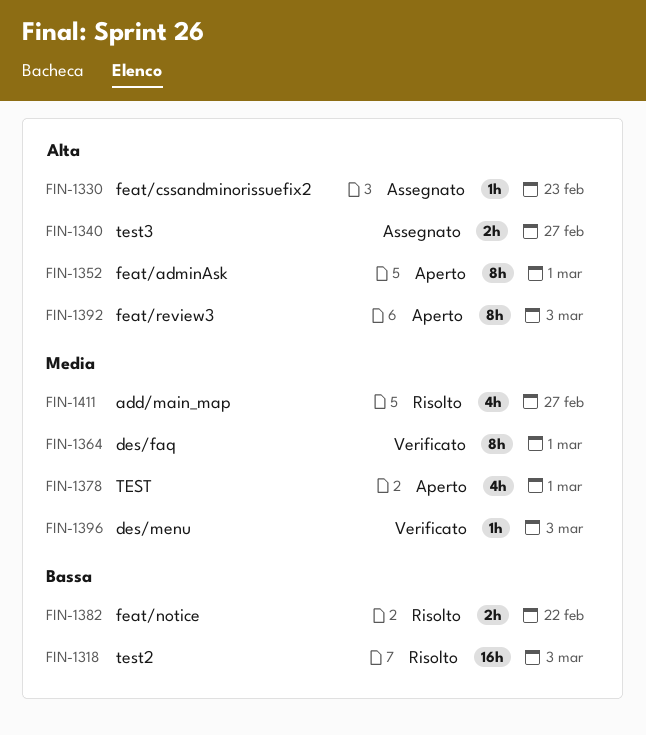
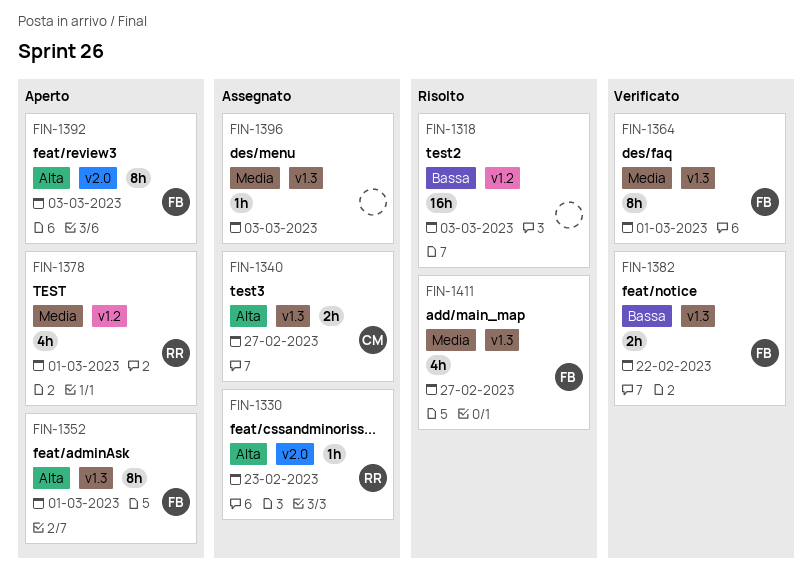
FIN-1382, status: Risolto -> Verificato
FIN-1396, status: Verificato -> Assegnato

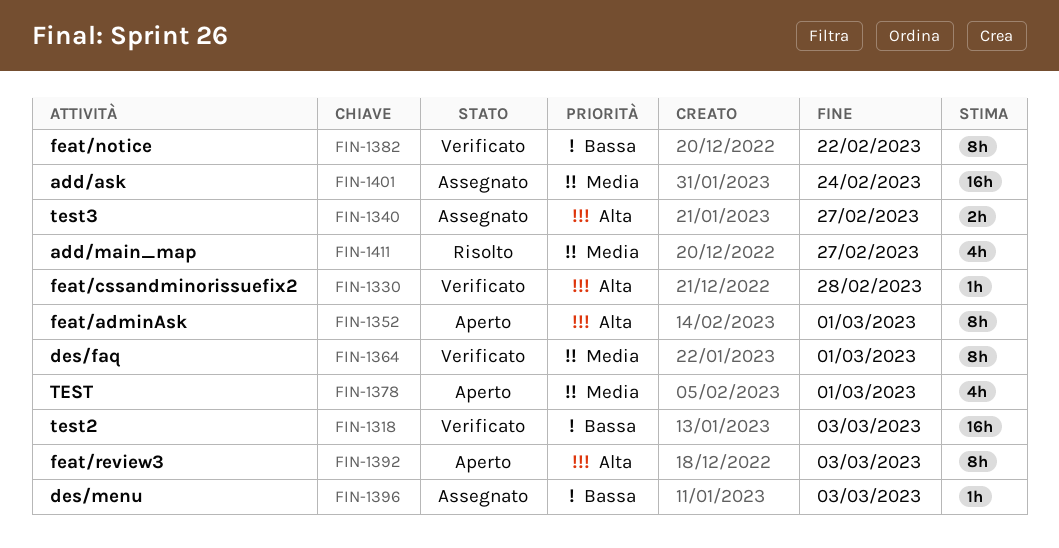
FIN-1318, status: Risolto -> Verificato
FIN-1330, status: Assegnato -> Verificato
FIN-1330, due: Feb 23 -> Feb 28
FIN-1382, estimate: 2h -> 8h
FIN-1396, priority: Media -> Bassa
FIN-1401: none -> present

